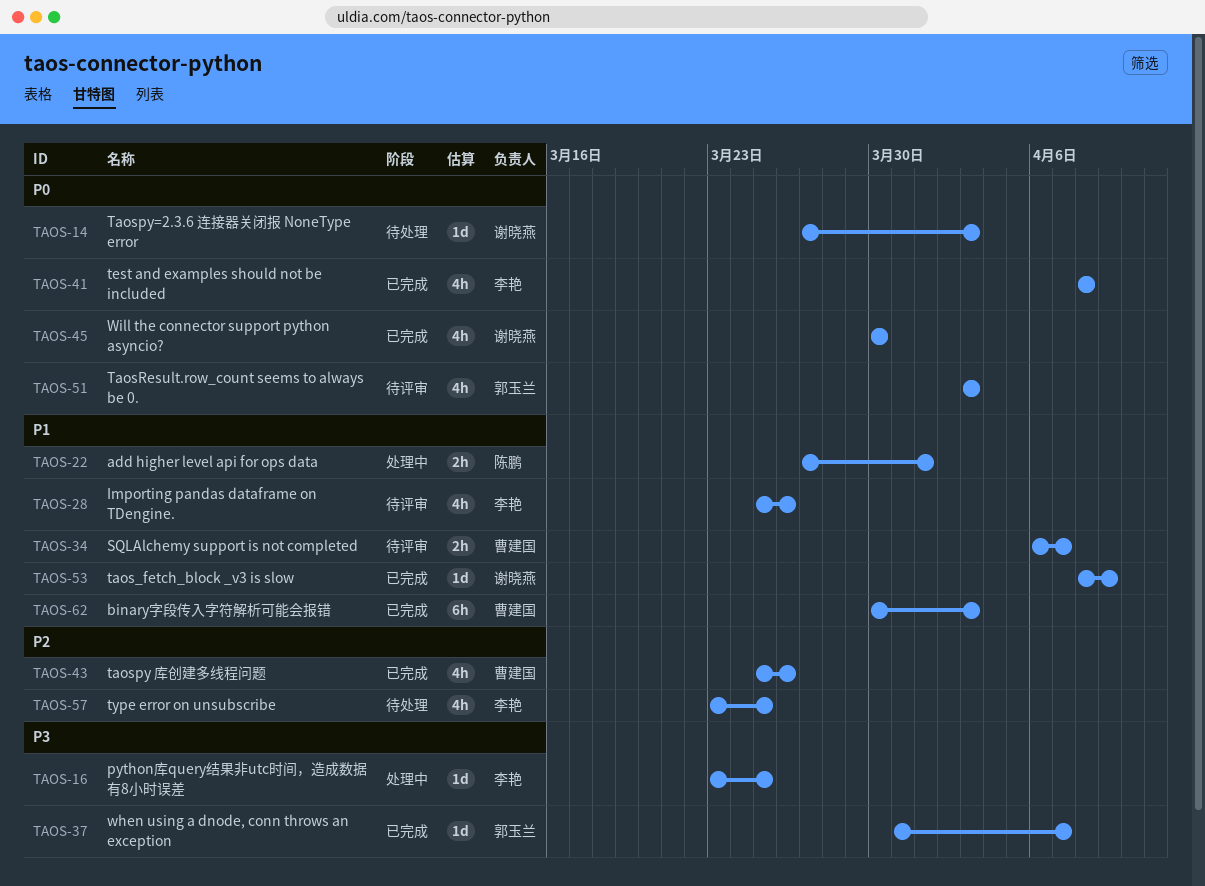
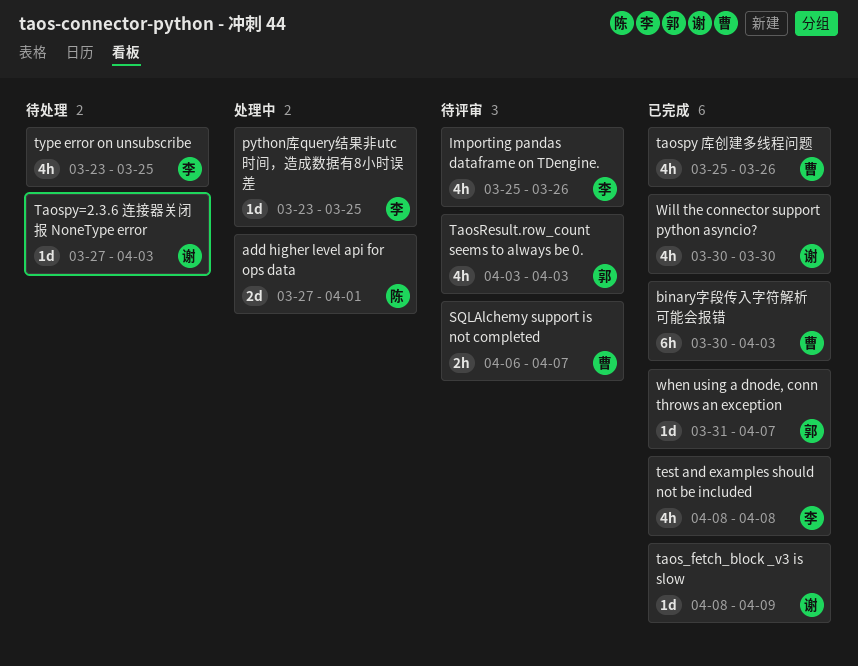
add higher level api for ops data, estimate: 2h -> 2d

